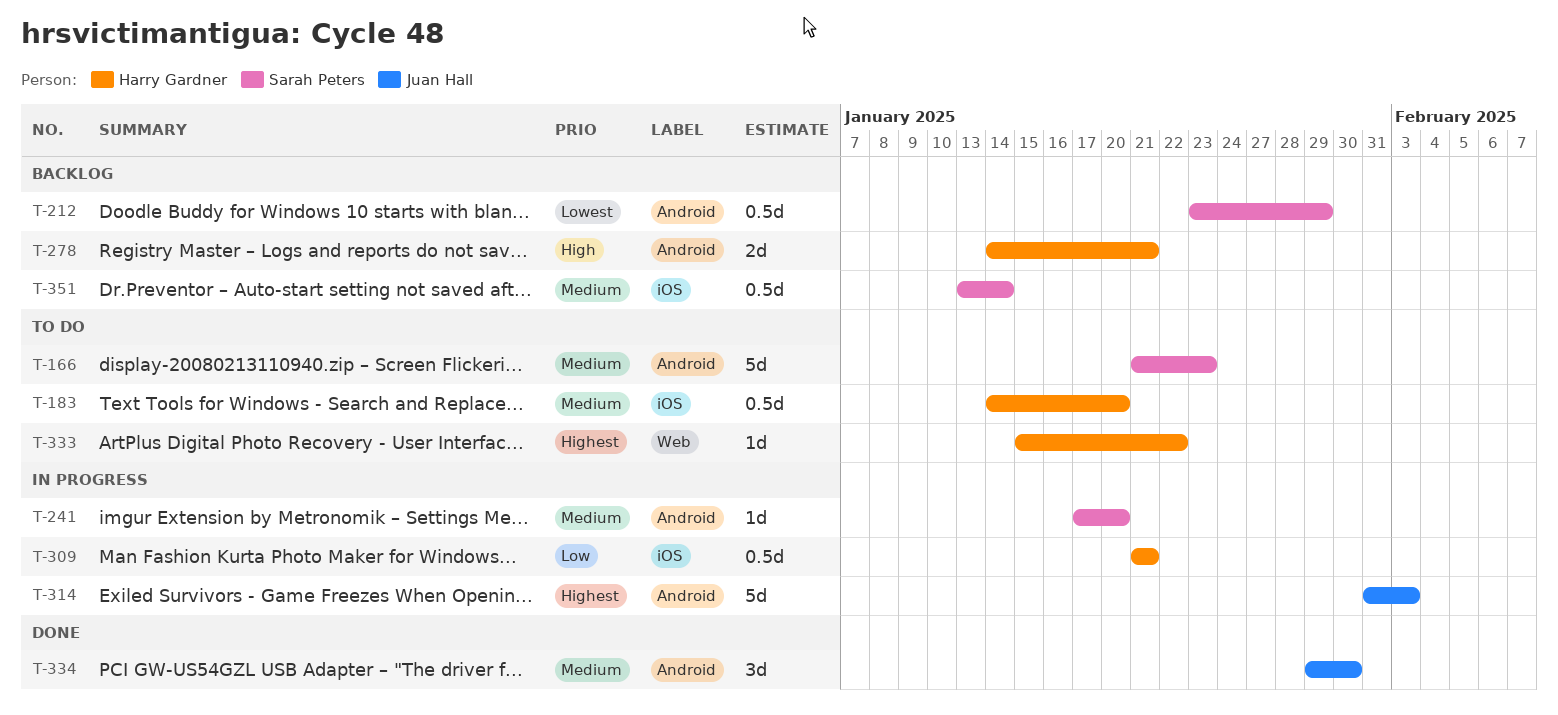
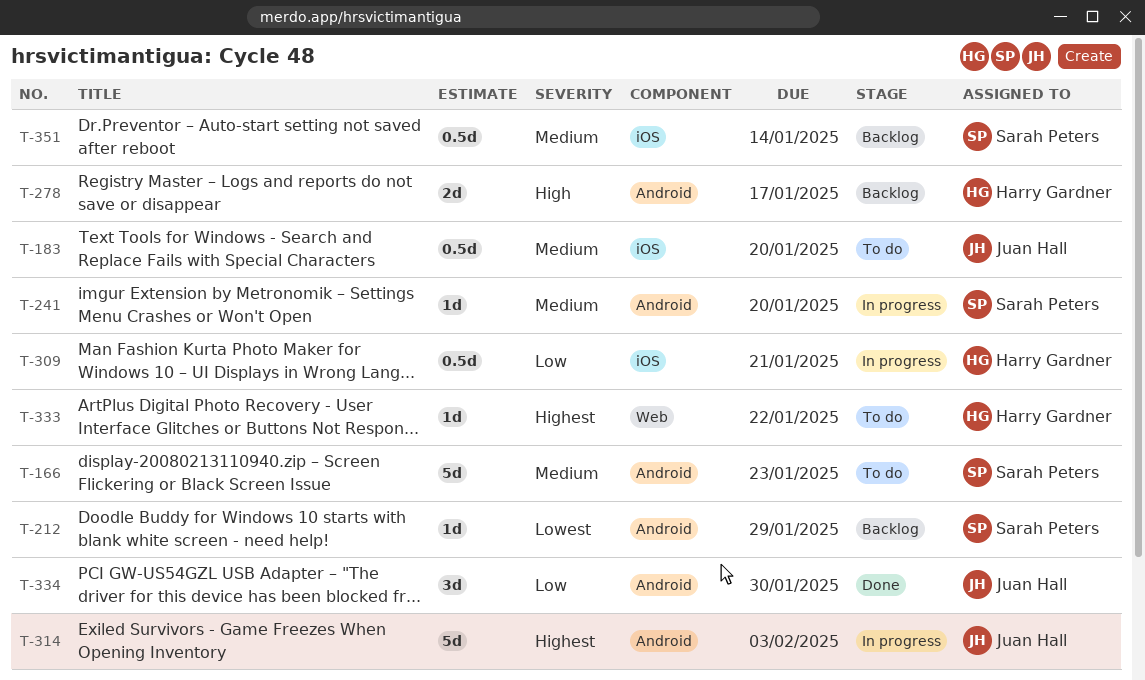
T-183, owner: Harry Gardner -> Juan Hall
T-212, estimate: 0.5d -> 1d
T-278, due: Jan 21 -> Jan 17
T-334, priority: Medium -> Low

